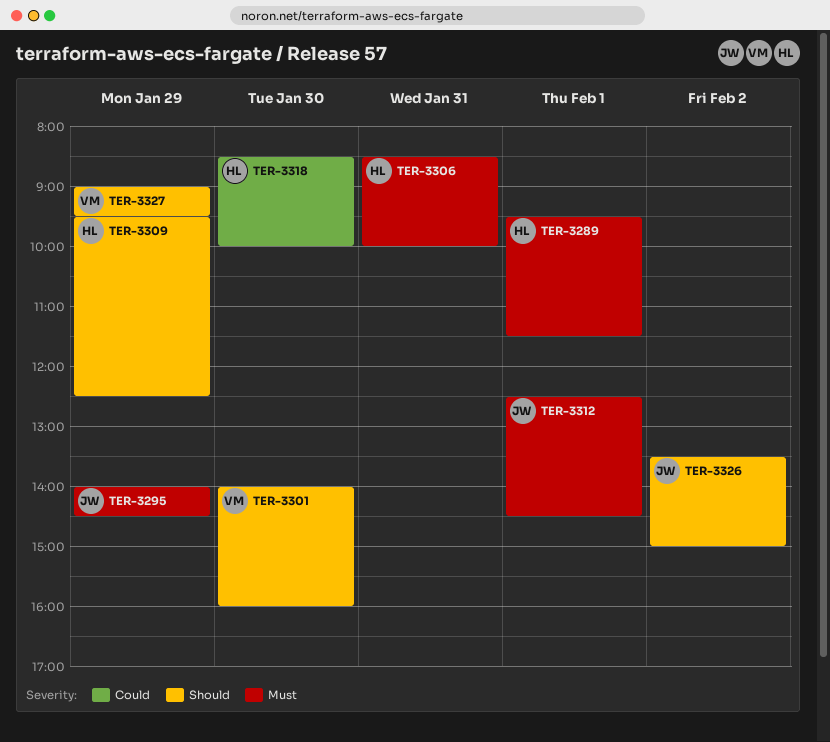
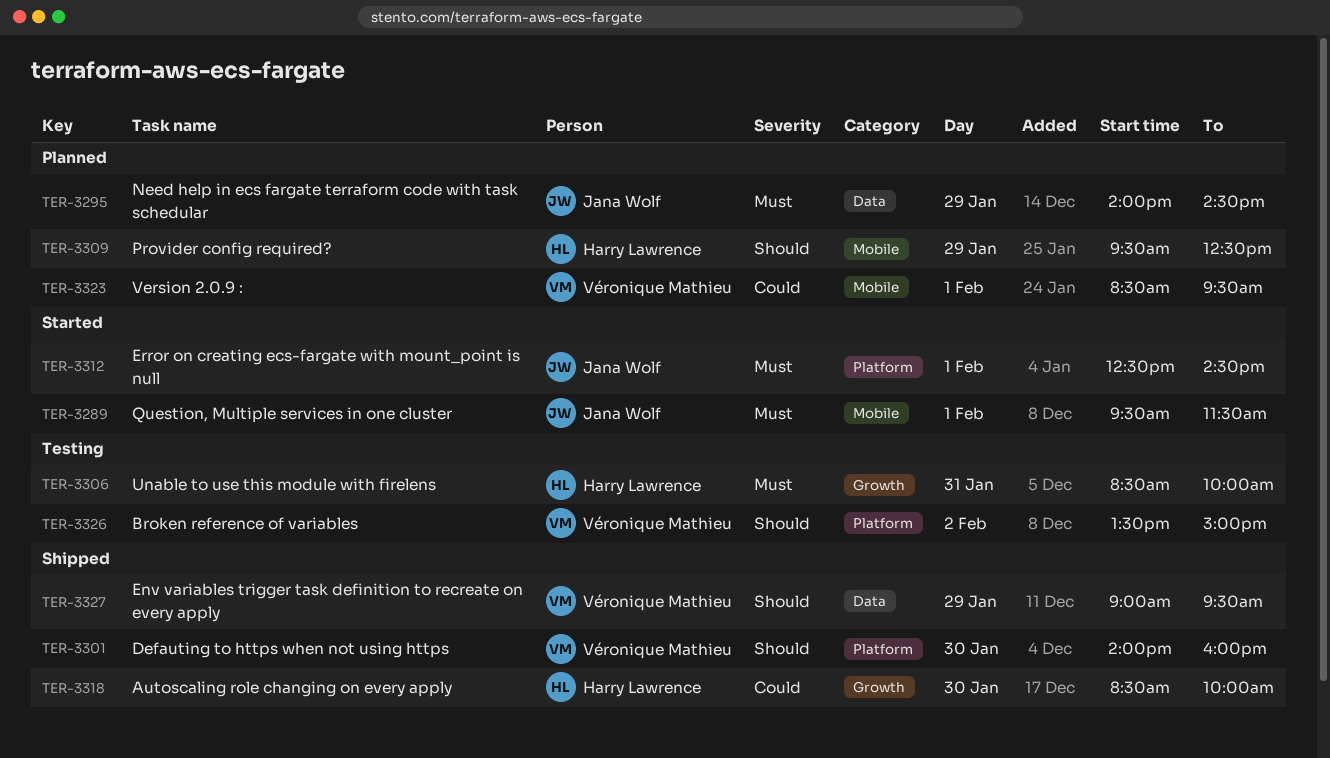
TER-3289, owner: Harry Lawrence -> Jana Wolf
TER-3323: none -> present
TER-3326, owner: Jana Wolf -> Véronique Mathieu

